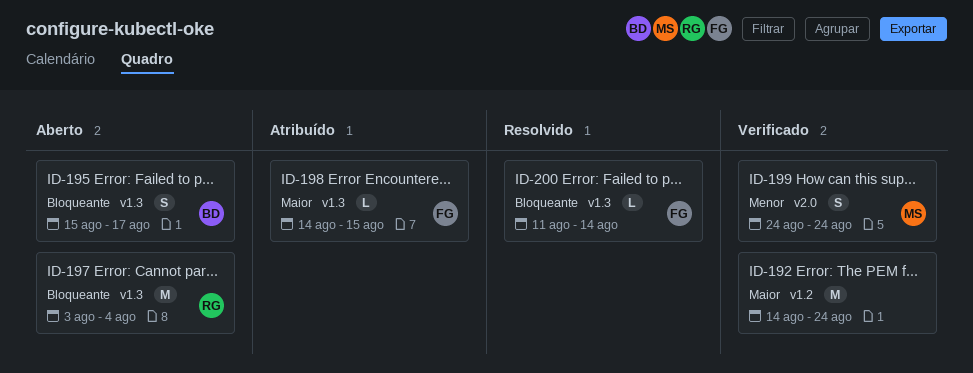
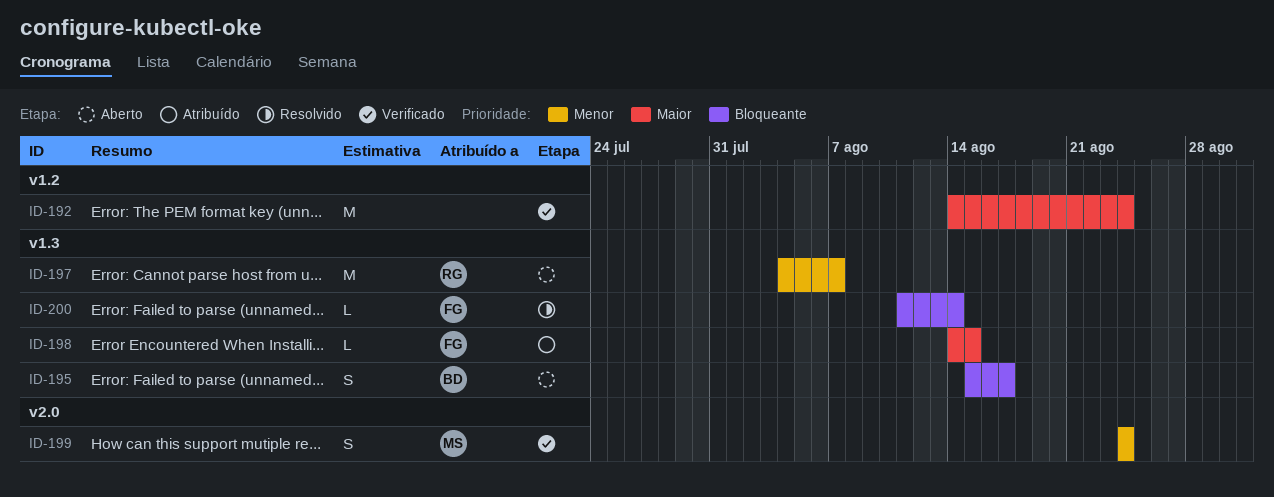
ID-197, priority: Bloqueante -> Menor
ID-197, start: Aug 3 -> Aug 4
ID-197, due: Aug 4 -> Aug 7

